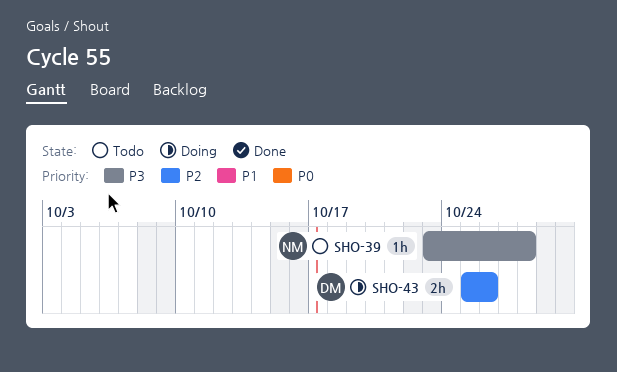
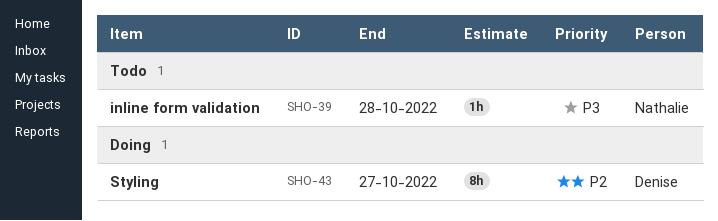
SHO-43, estimate: 2h -> 8h
SHO-43, due: Oct 26 -> Oct 27

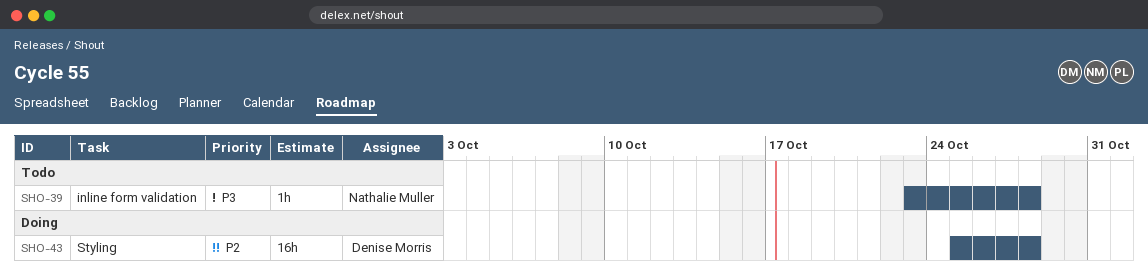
SHO-43, estimate: 8h -> 16h
SHO-43, due: Oct 27 -> Oct 28

